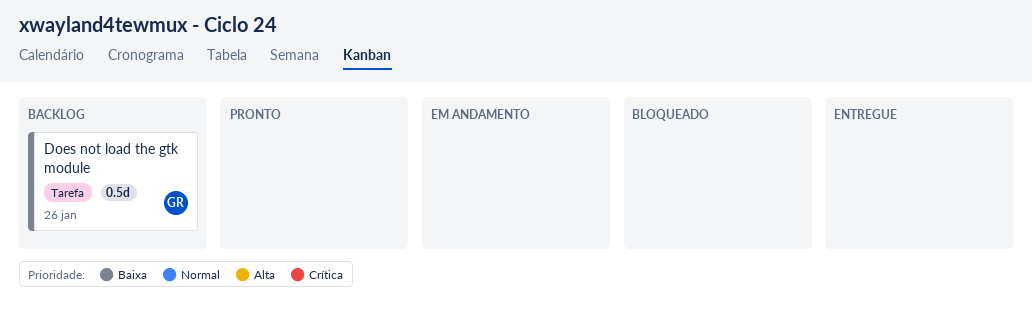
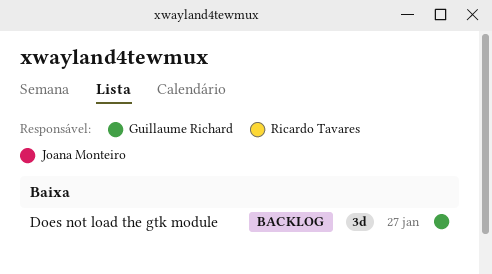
Does not load the gtk module, estimate: 0.5d -> 3d
Does not load the gtk module, due: Jan 26 -> Jan 27

